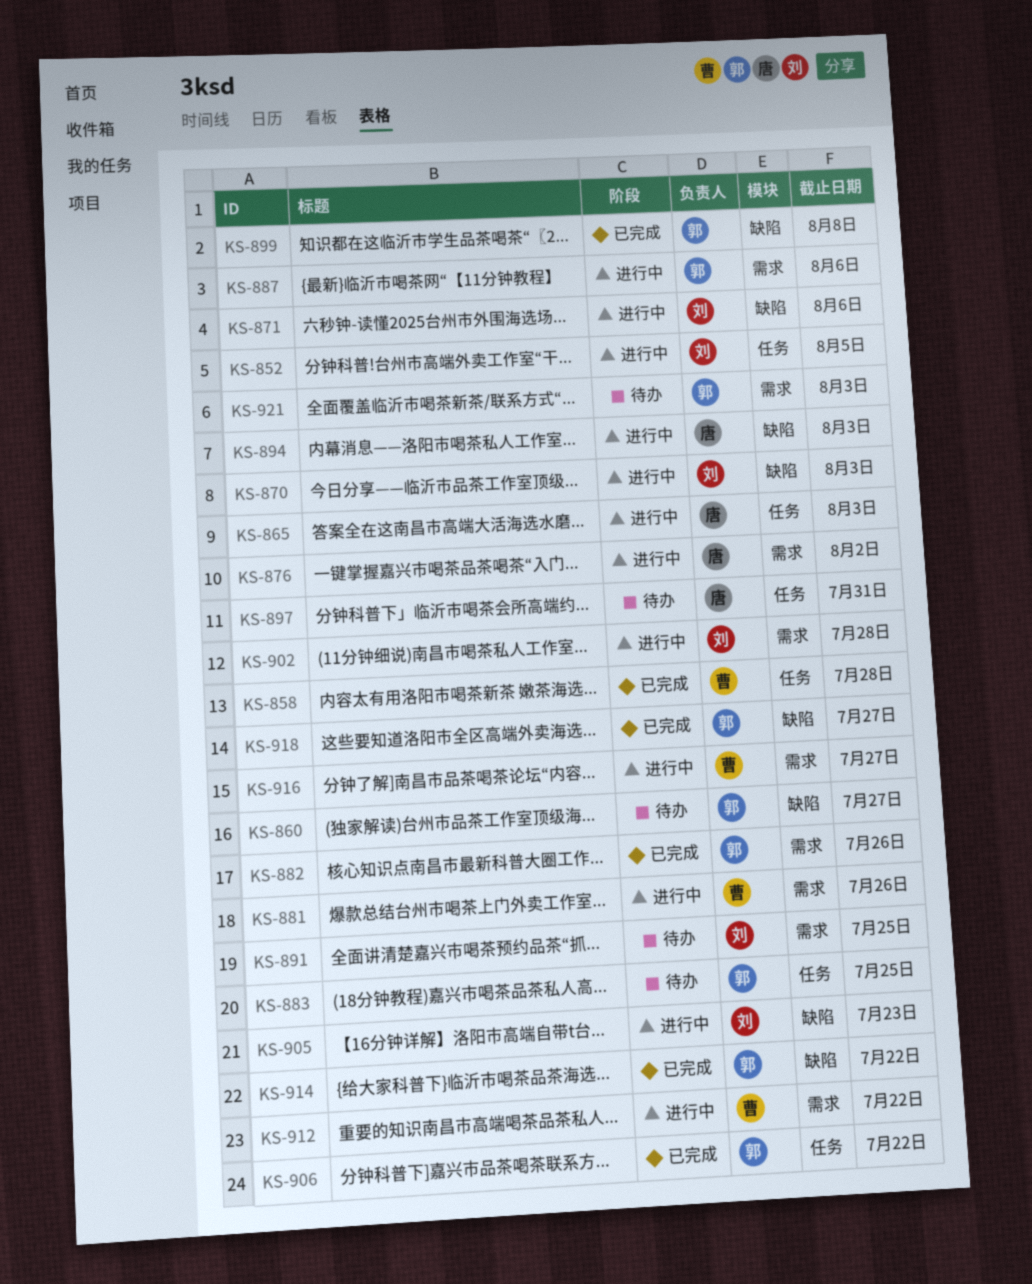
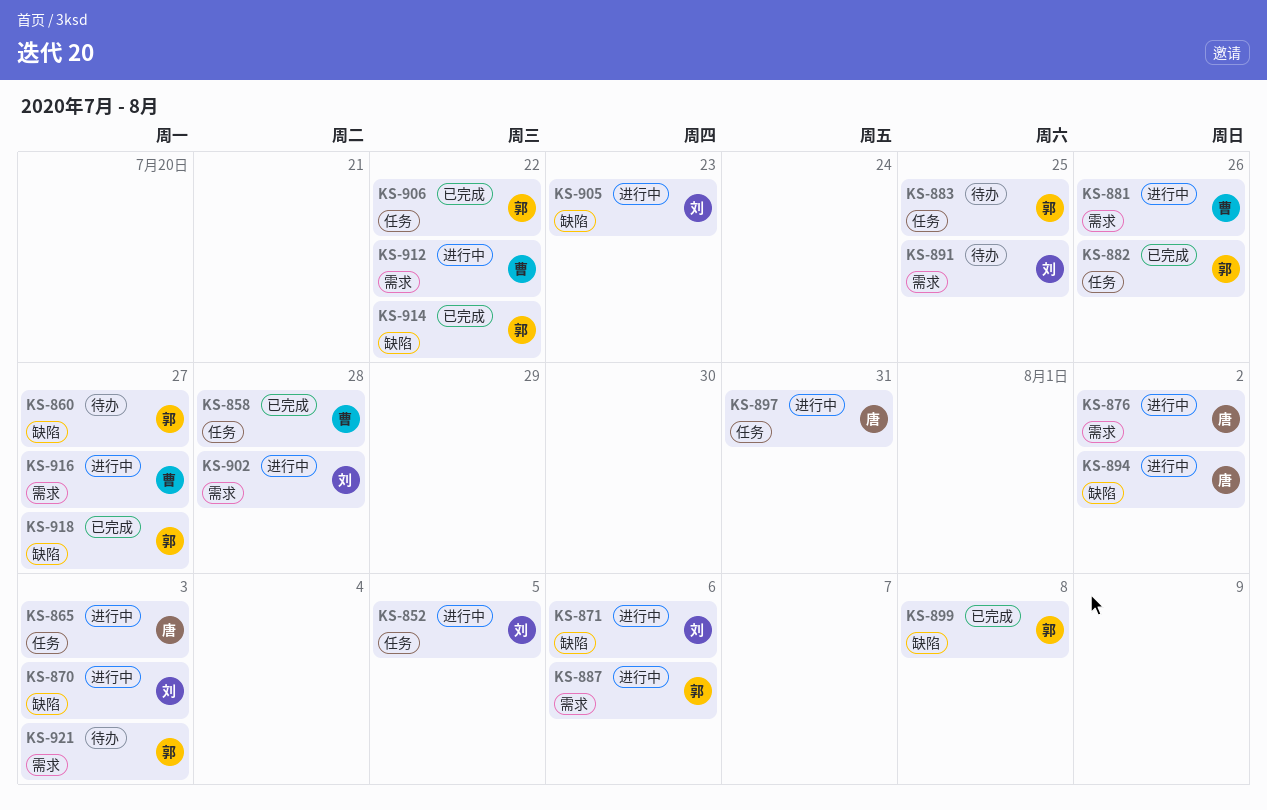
KS-882, label: 需求 -> 任务
KS-894, due: Aug 3 -> Aug 2
KS-897, status: 待办 -> 进行中

